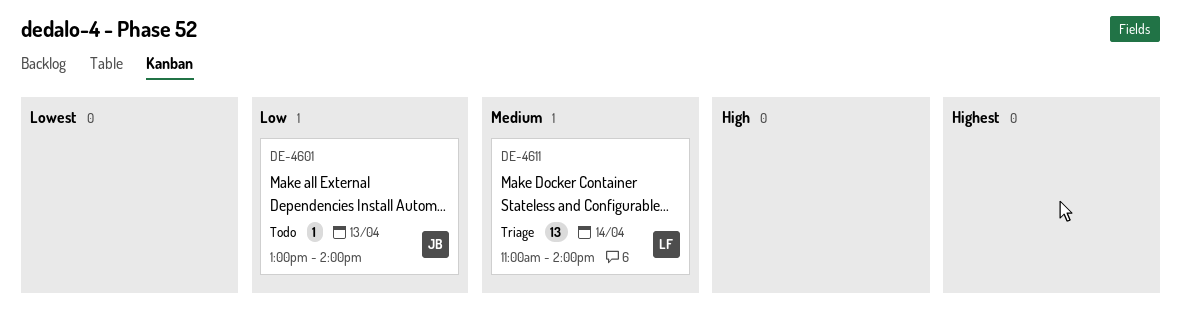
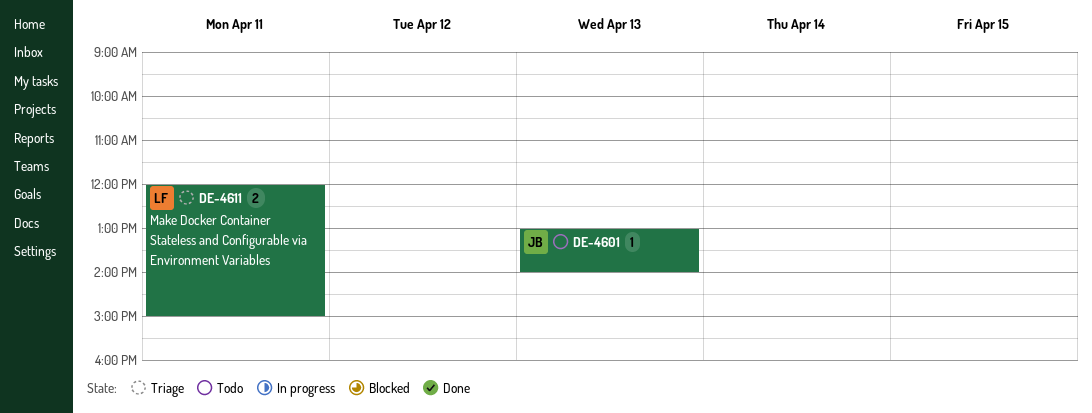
DE-4611, estimate: 13 -> 2
DE-4611, day: Apr 14 -> Apr 11
DE-4611, begins: 11:00 -> 12:00
DE-4611, ends: 14:00 -> 15:00

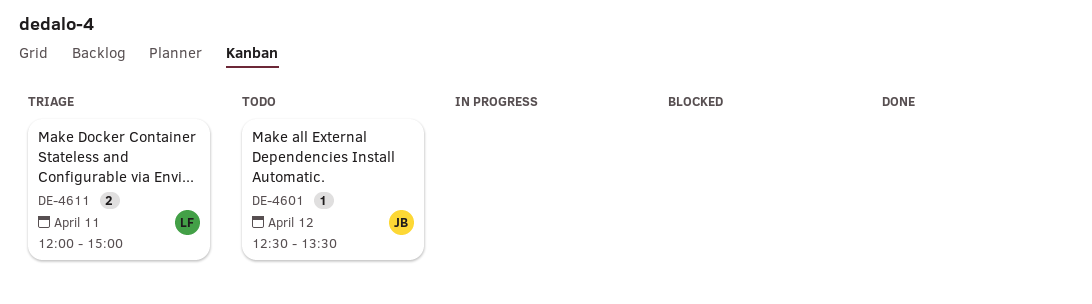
DE-4601, day: Apr 13 -> Apr 12
DE-4601, begins: 13:00 -> 12:30
DE-4601, ends: 14:00 -> 13:30

